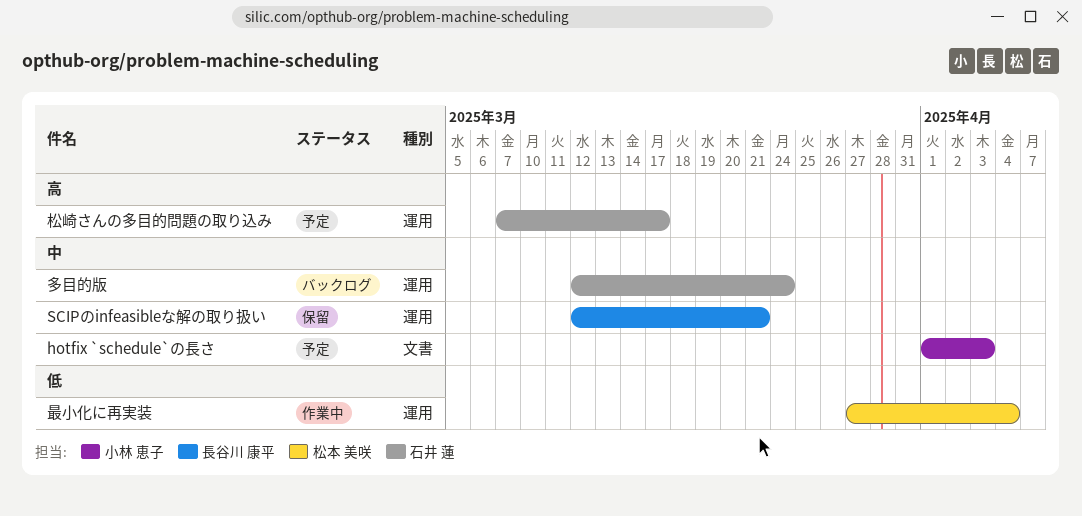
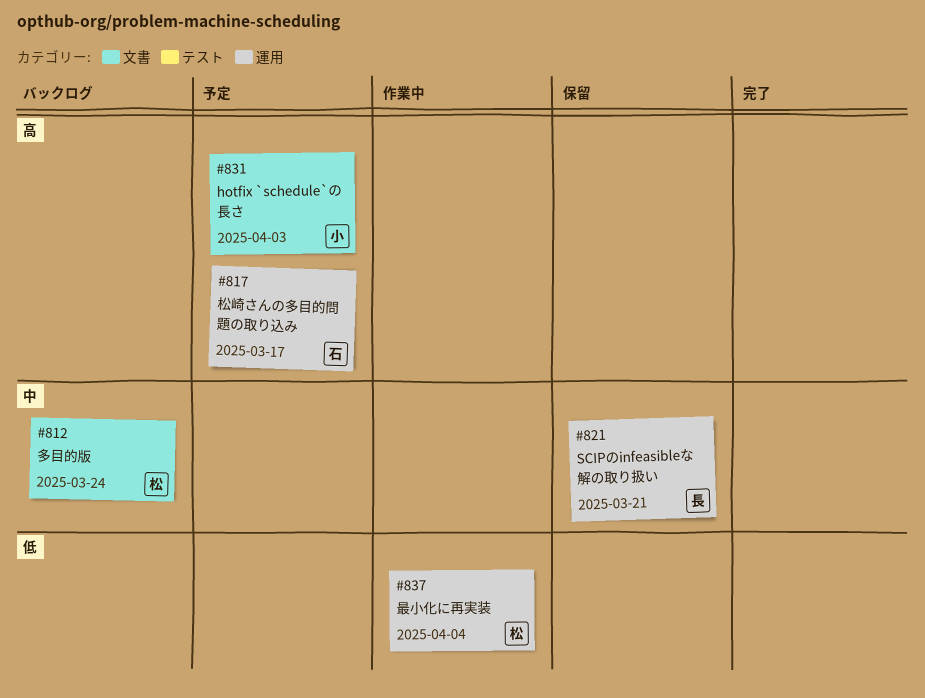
hotfix `schedule`の長さ, priority: 中 -> 高
多目的版, owner: 石井 蓮 -> 松本 美咲
多目的版, label: 運用 -> 文書

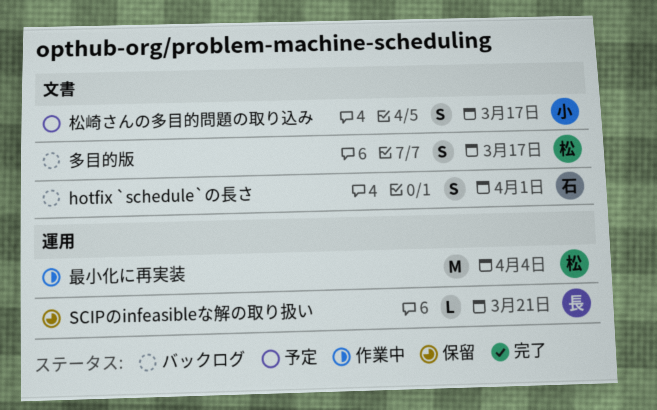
hotfix `schedule`の長さ, status: 予定 -> バックログ
hotfix `schedule`の長さ, owner: 小 -> 石
hotfix `schedule`の長さ, due: Apr 3 -> Apr 1
多目的版, due: Mar 24 -> Mar 17
松崎さんの多目的問題の取り込み, owner: 石 -> 小
松崎さんの多目的問題の取り込み, label: 運用 -> 文書

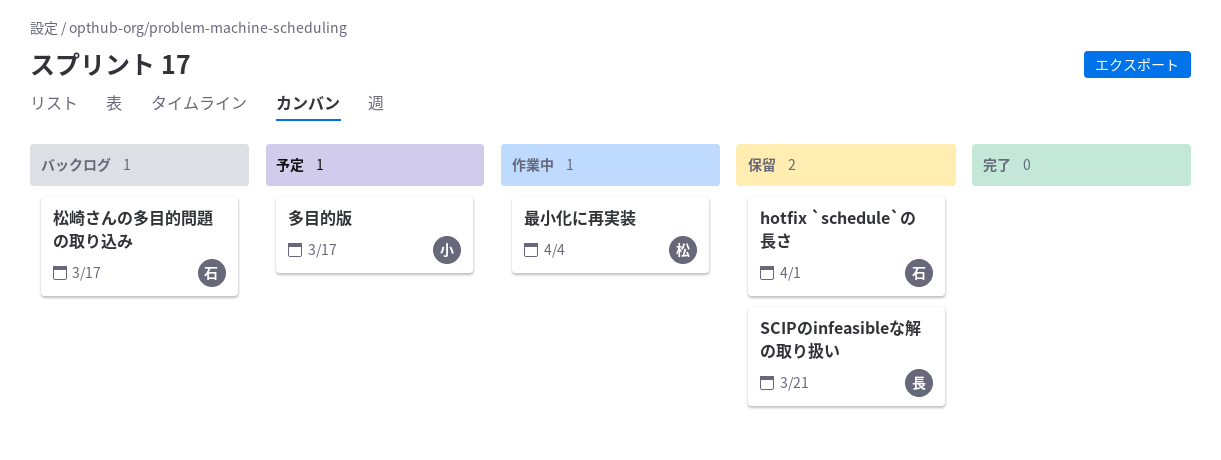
hotfix `schedule`の長さ, status: バックログ -> 保留
多目的版, status: バックログ -> 予定
多目的版, owner: 松 -> 小
松崎さんの多目的問題の取り込み, status: 予定 -> バックログ
松崎さんの多目的問題の取り込み, owner: 小 -> 石

